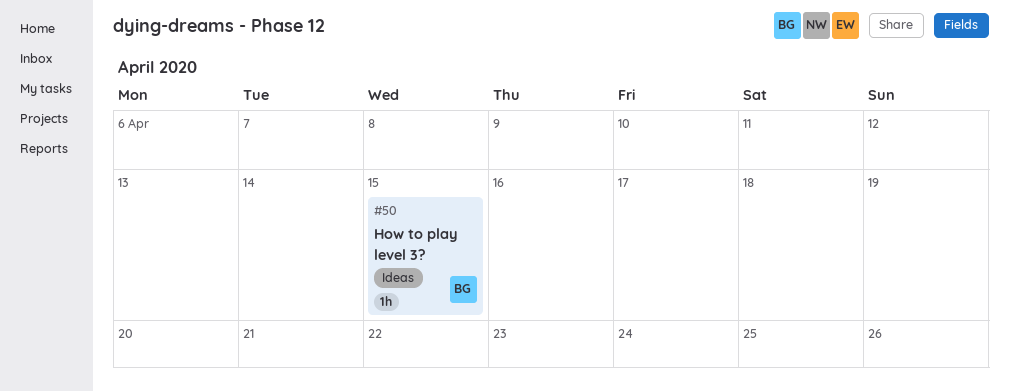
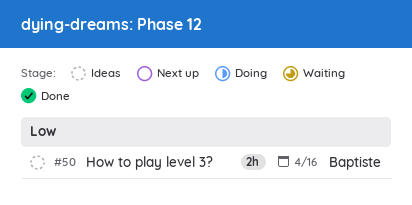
#50, estimate: 1h -> 2h
#50, due: Apr 15 -> Apr 16

